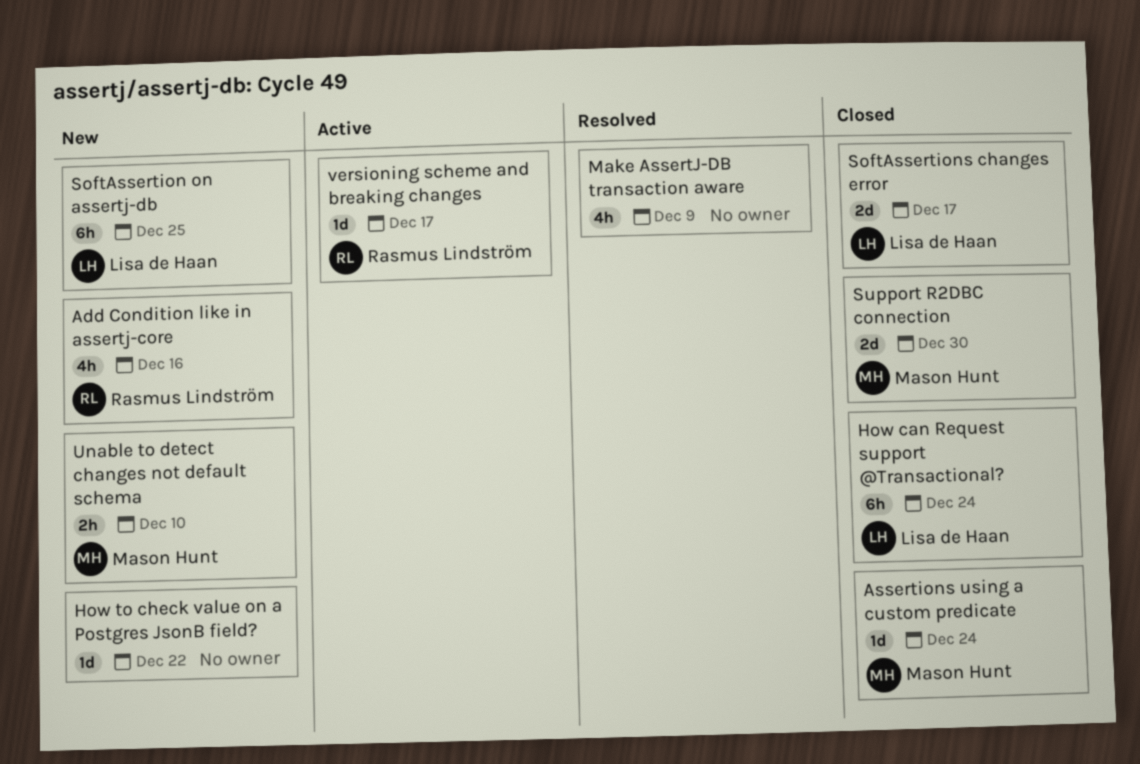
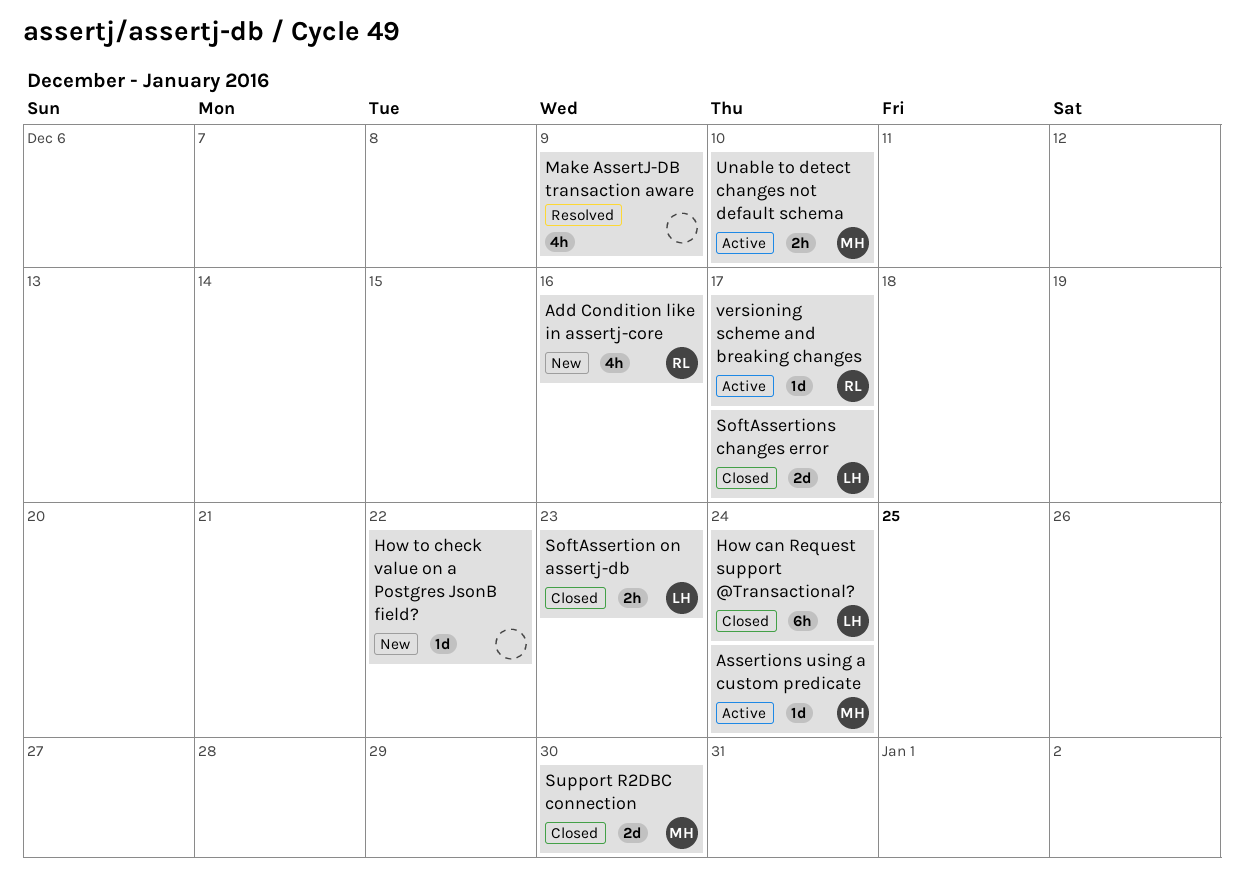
Assertions using a custom predicate, status: Closed -> Active
SoftAssertion on assertj-db, status: New -> Closed
SoftAssertion on assertj-db, estimate: 6h -> 2h
SoftAssertion on assertj-db, due: Dec 25 -> Dec 23
Unable to detect changes not default schema, status: New -> Active

